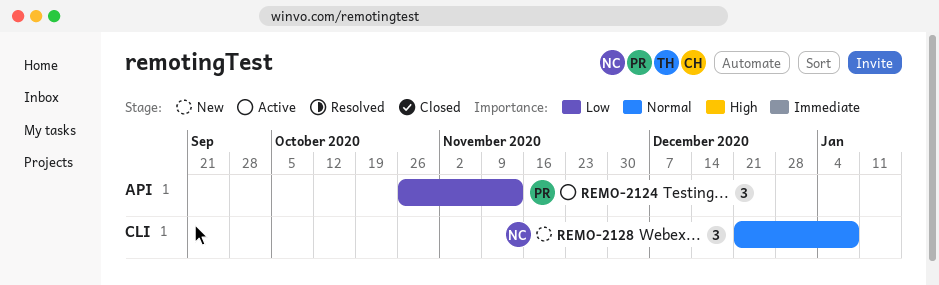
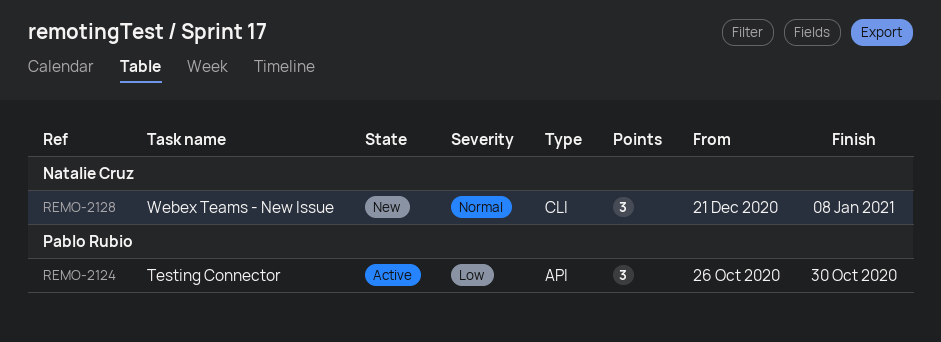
REMO-2124, due: Nov 13 -> Oct 30

